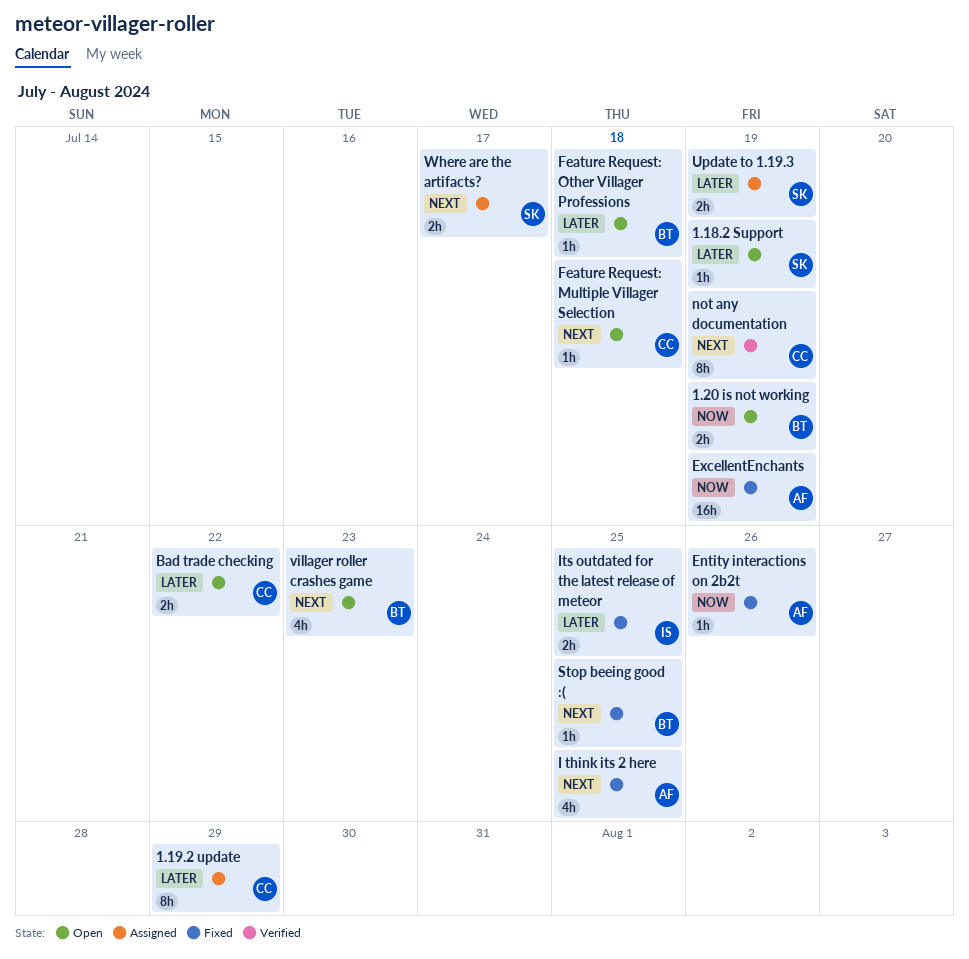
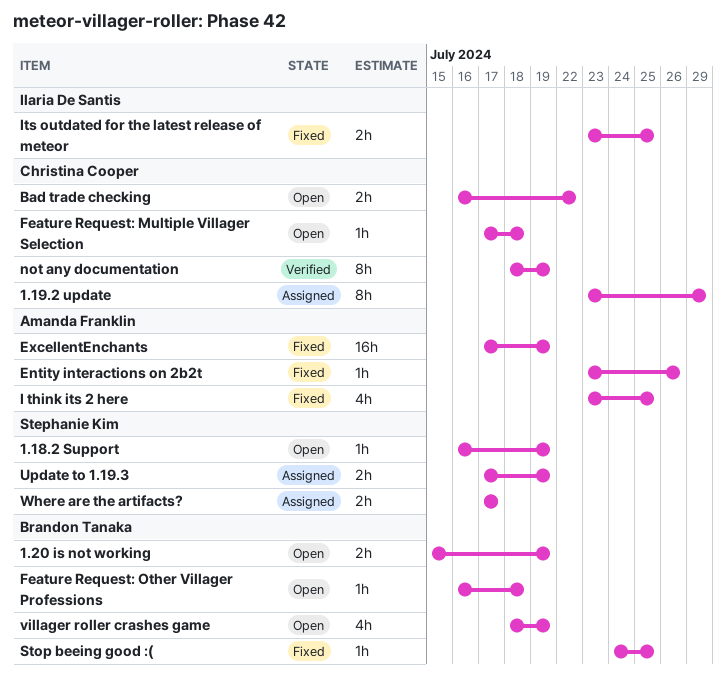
villager roller crashes game, due: Jul 23 -> Jul 19

